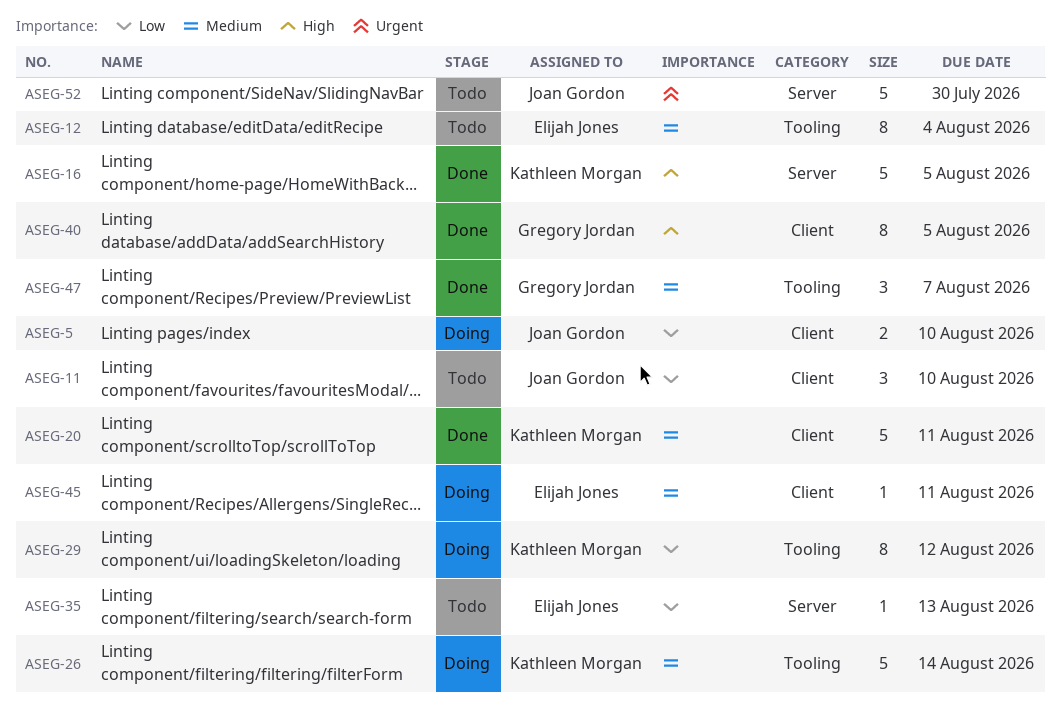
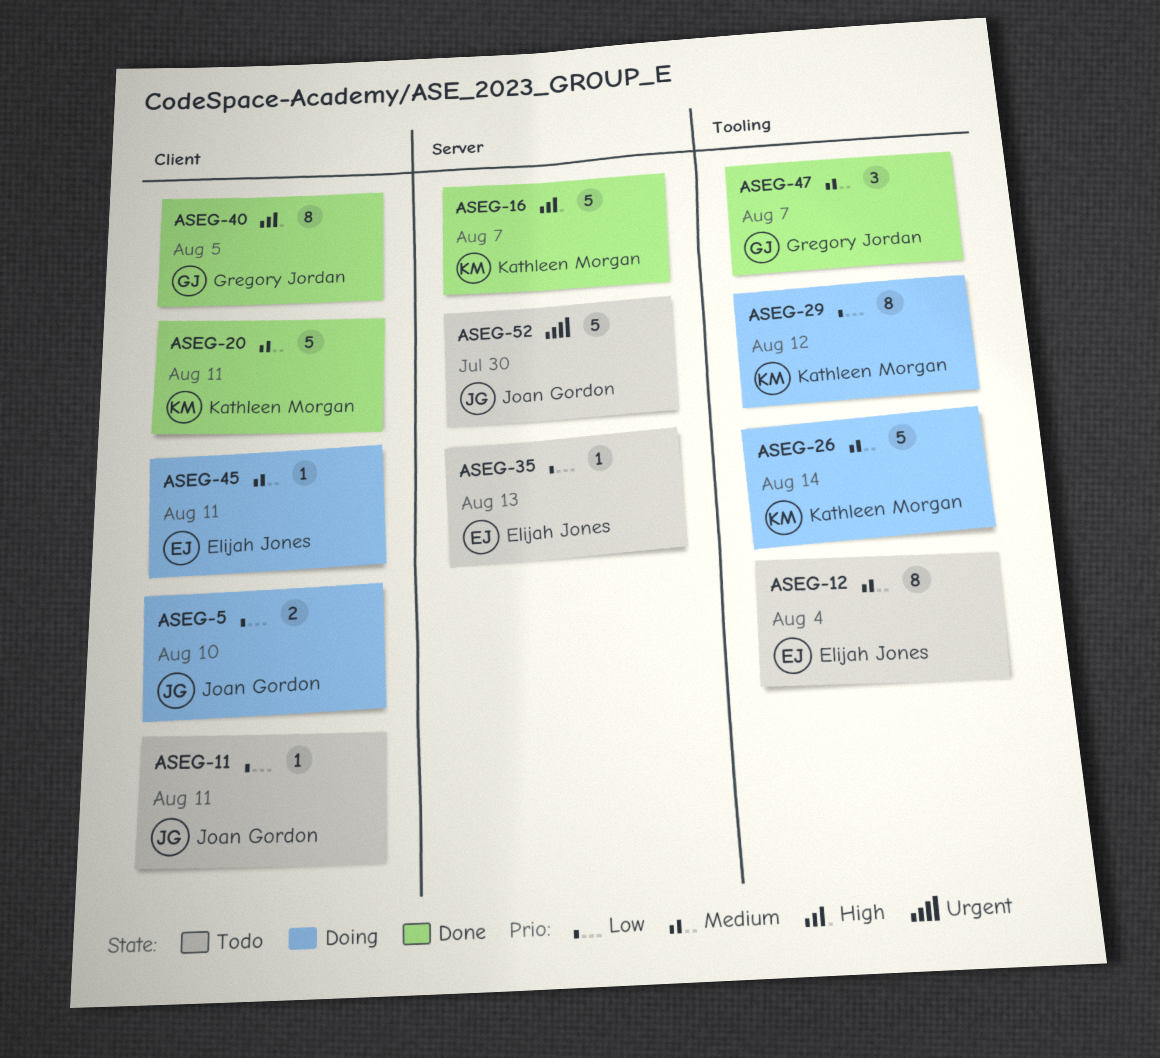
ASEG-11, estimate: 3 -> 1
ASEG-11, due: Aug 10 -> Aug 11
ASEG-16, due: Aug 5 -> Aug 7

